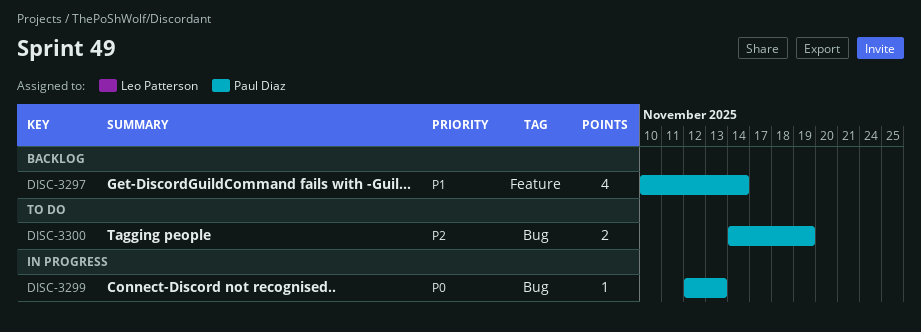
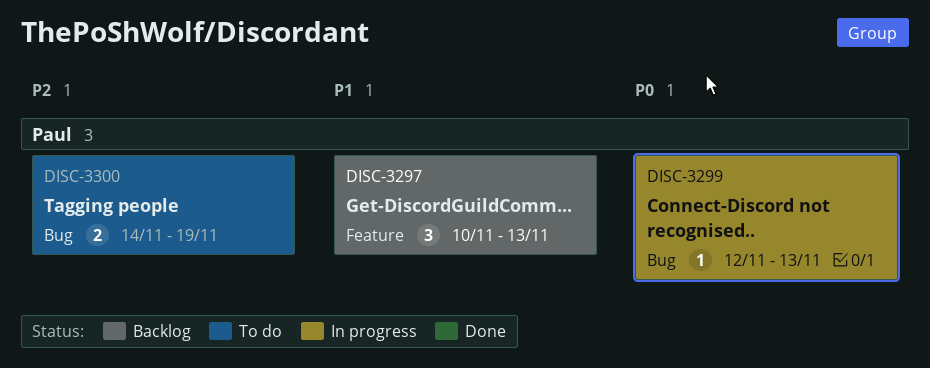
DISC-3297, estimate: 4 -> 3
DISC-3297, due: Nov 14 -> Nov 13

